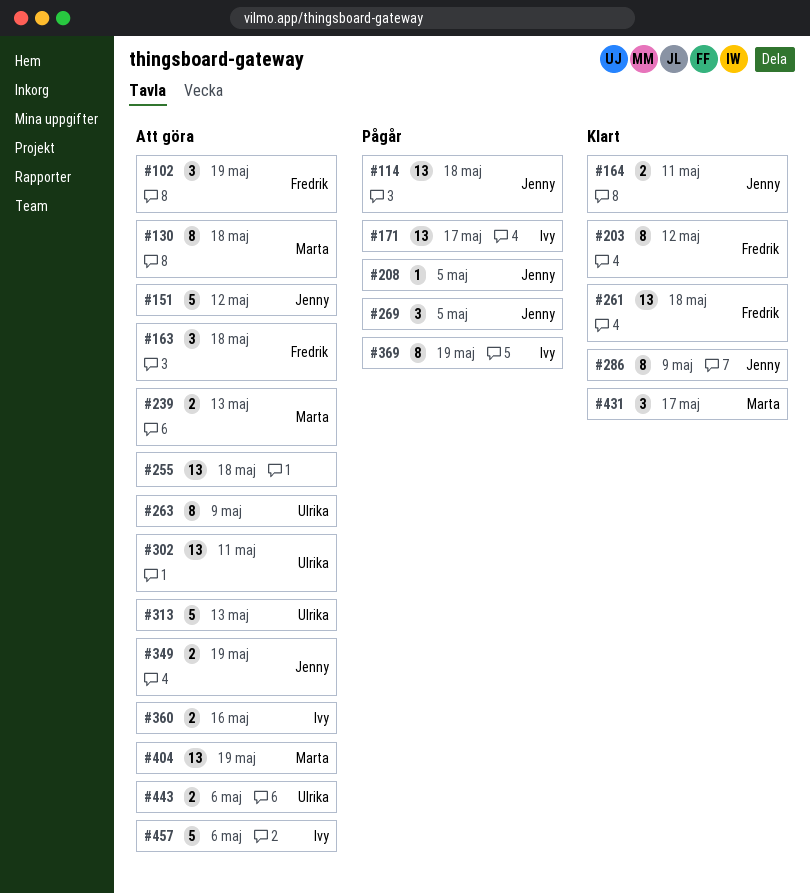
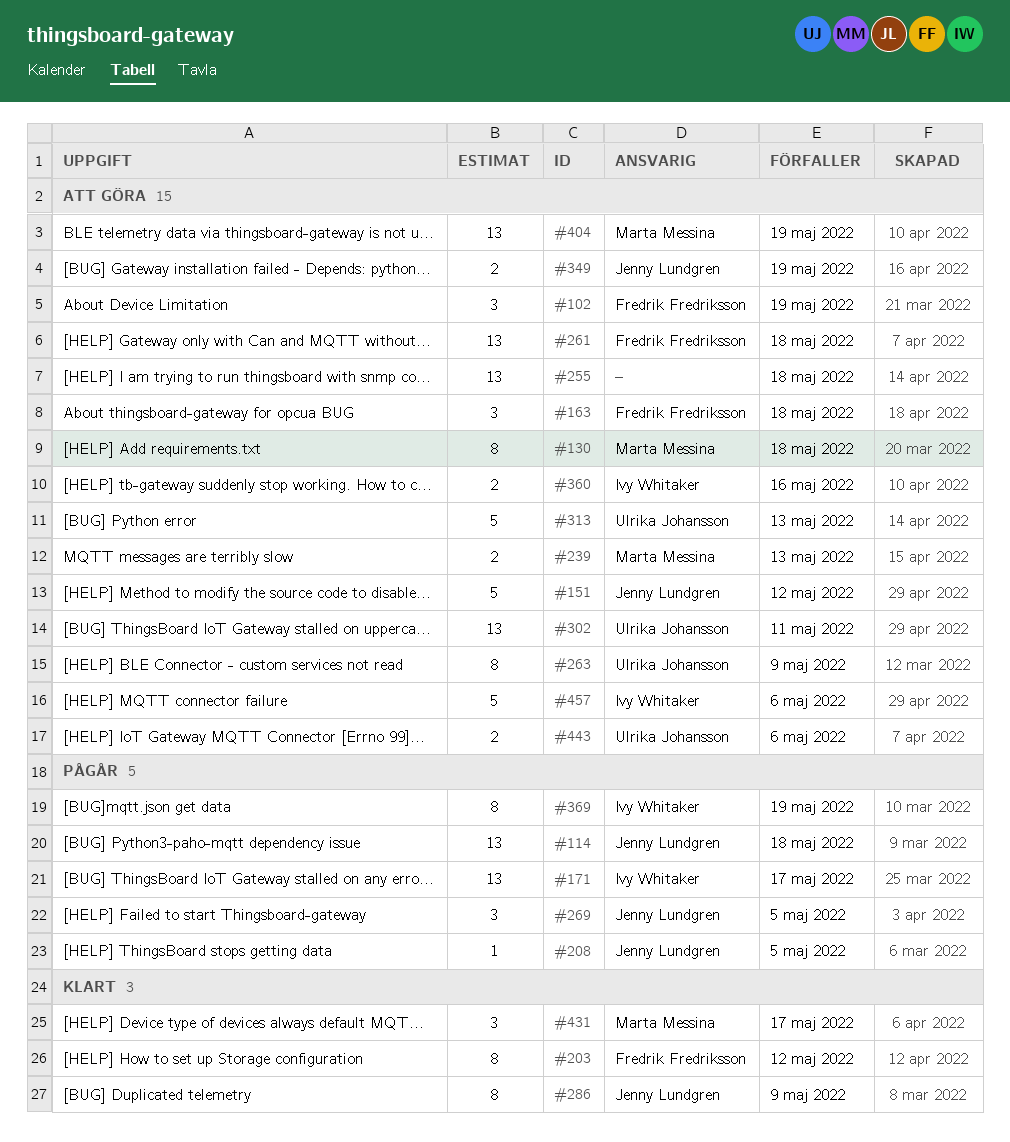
#164: present -> none
#261, status: Klart -> Att göra

